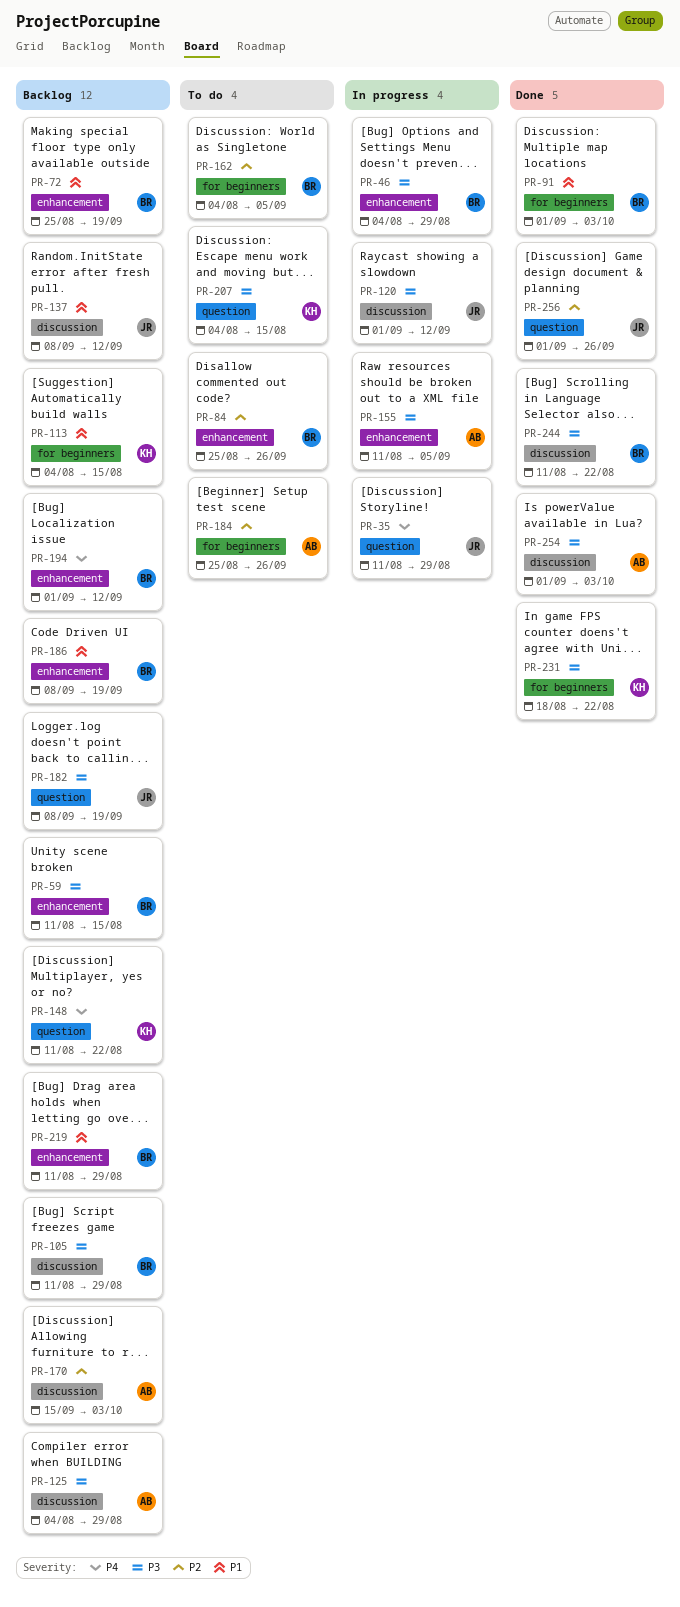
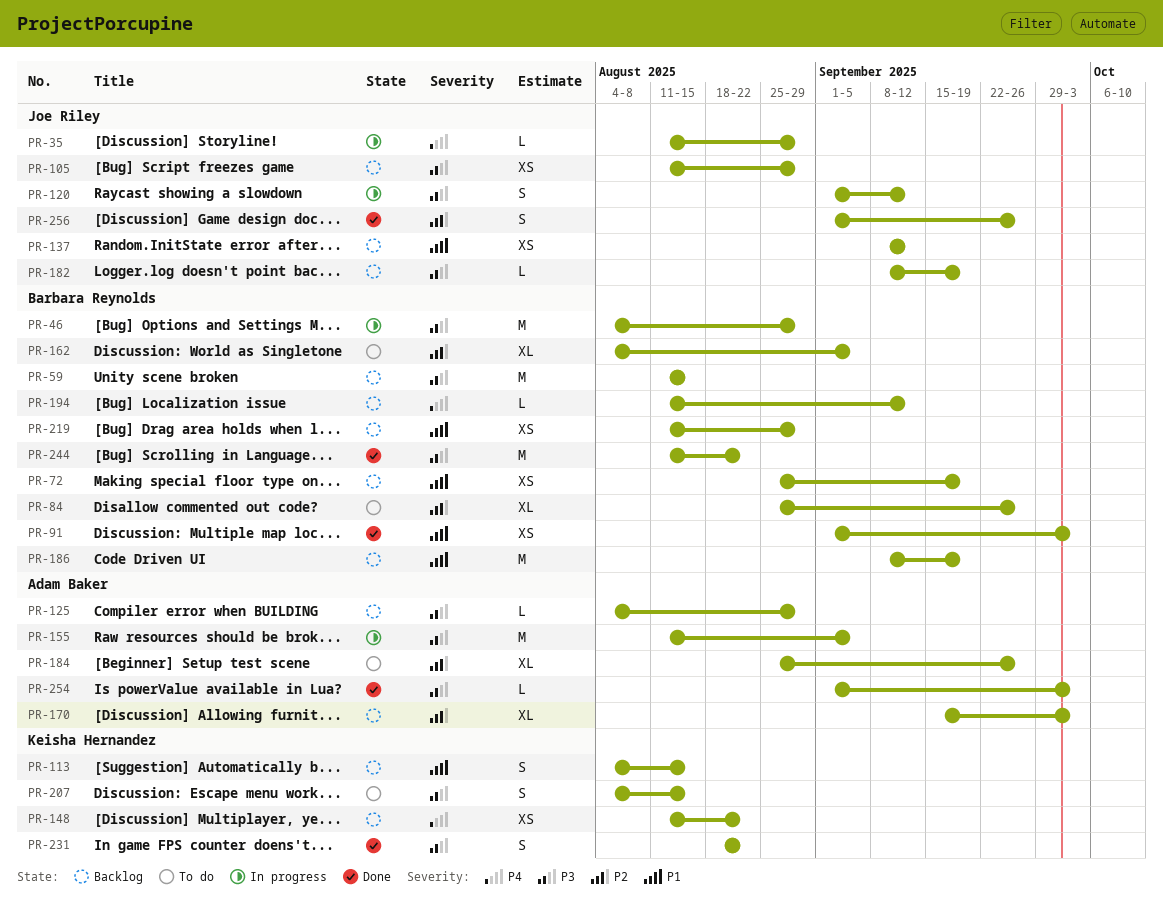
PR-105, owner: Barbara Reynolds -> Joe Riley
PR-194, start: Sep 1 -> Aug 11

